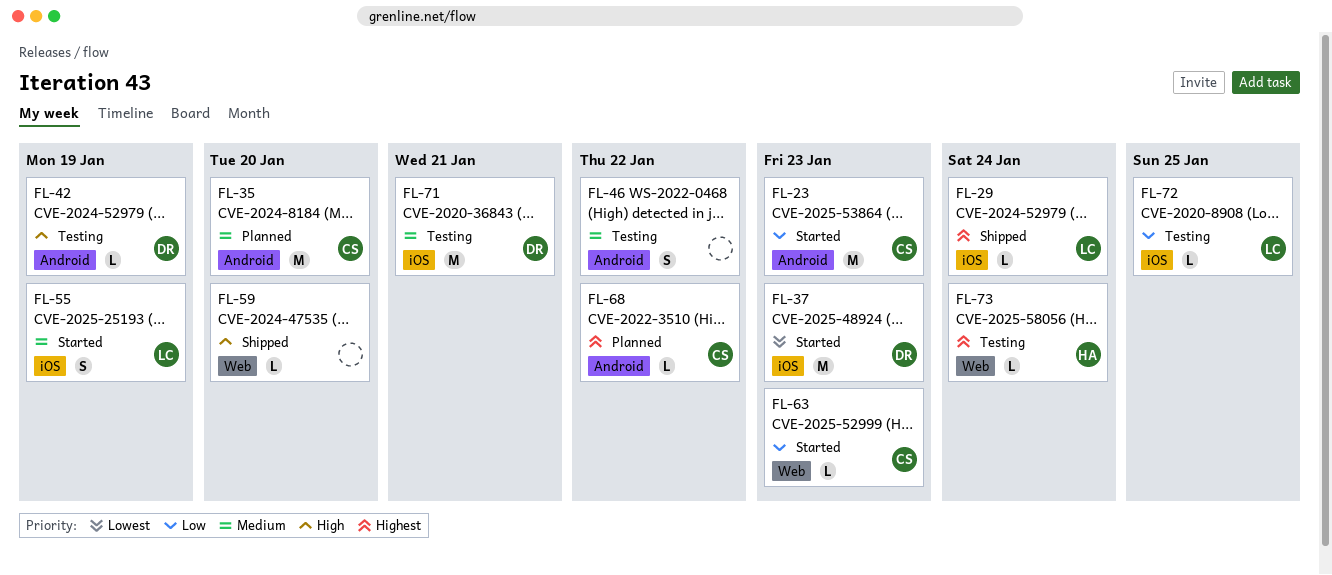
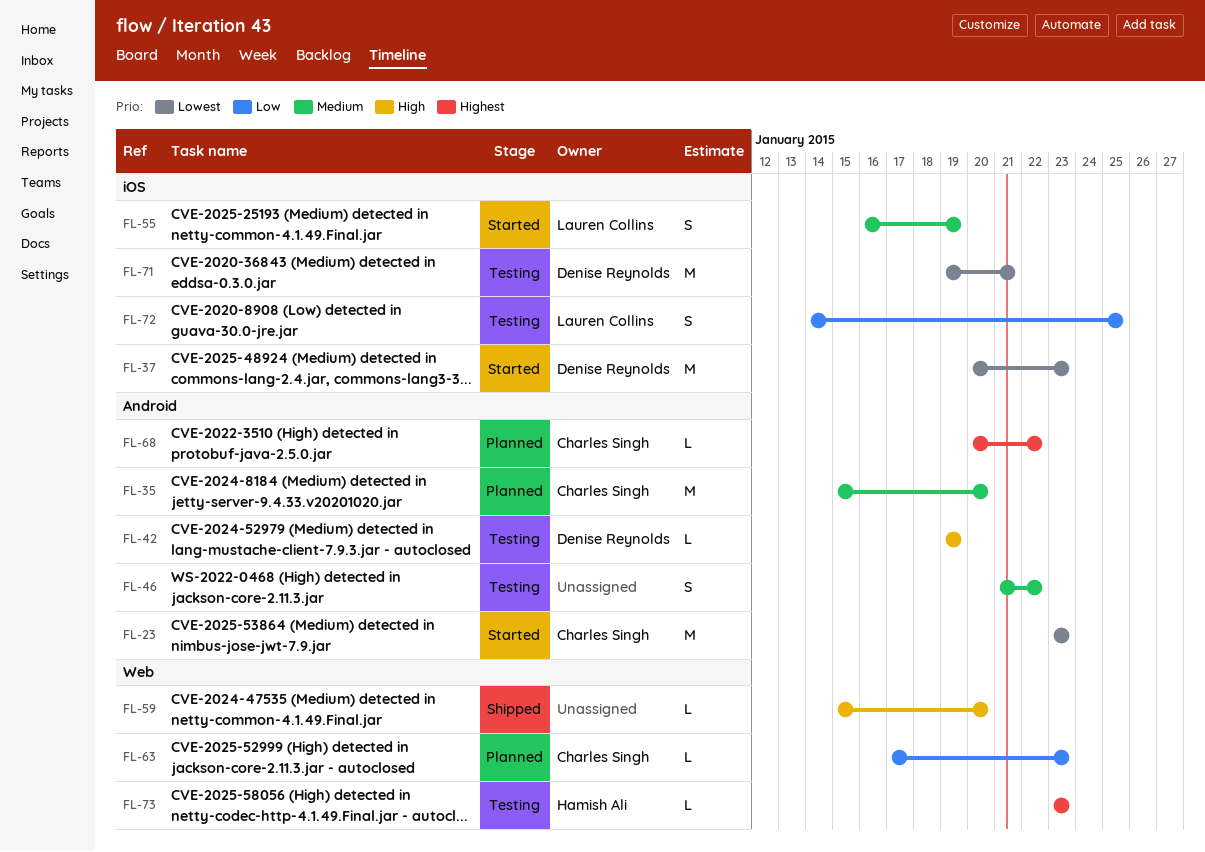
FL-23, priority: Low -> Lowest
FL-29: present -> none
FL-63, status: Started -> Planned
FL-71, priority: Medium -> Lowest
FL-72, estimate: L -> S
FL-73, due: Jan 24 -> Jan 23

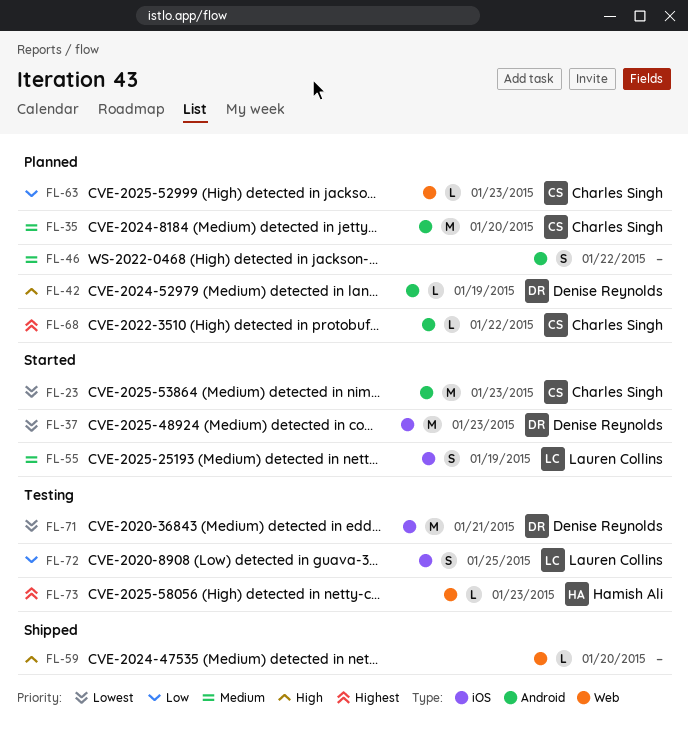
FL-42, status: Testing -> Planned
FL-46, status: Testing -> Planned

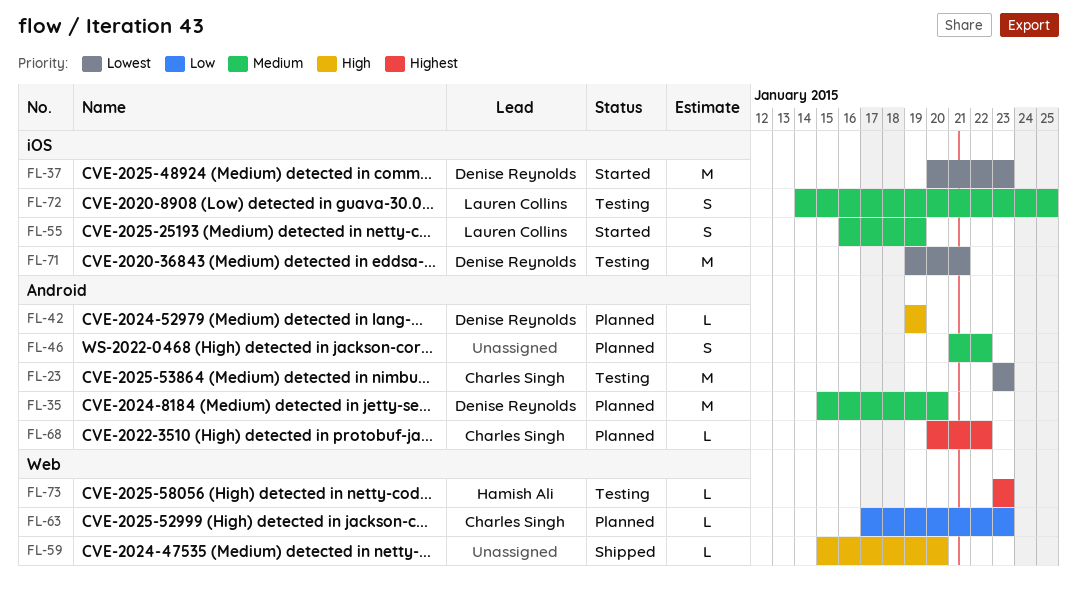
FL-23, status: Started -> Testing
FL-35, owner: Charles Singh -> Denise Reynolds
FL-72, priority: Low -> Medium

